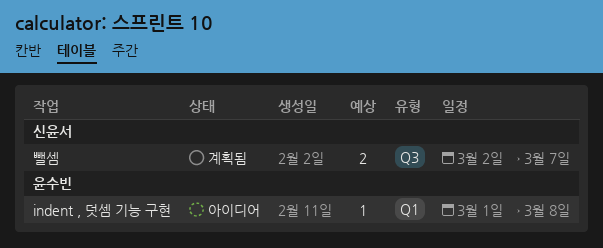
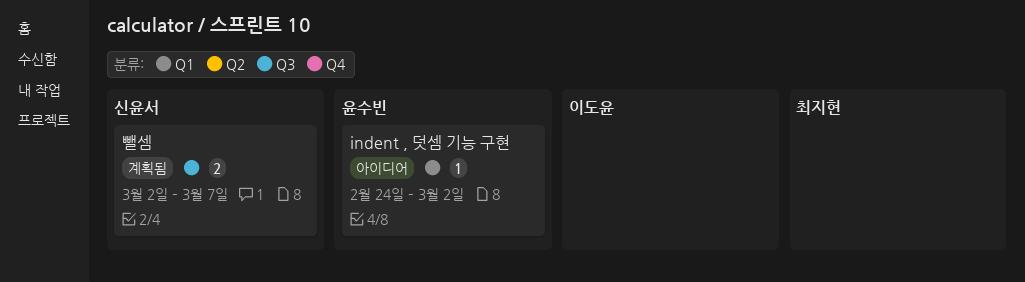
indent , 덧셈 기능 구현, start: Mar 1 -> Feb 24
indent , 덧셈 기능 구현, due: Mar 8 -> Mar 2

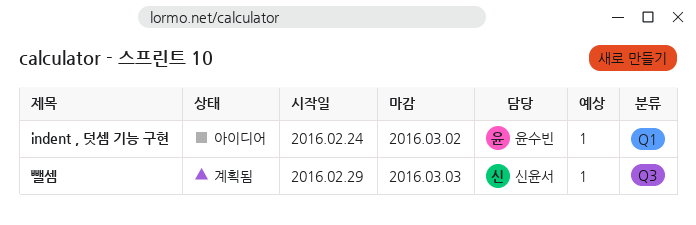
뺄셈, estimate: 2 -> 1
뺄셈, start: Mar 2 -> Feb 29
뺄셈, due: Mar 7 -> Mar 3

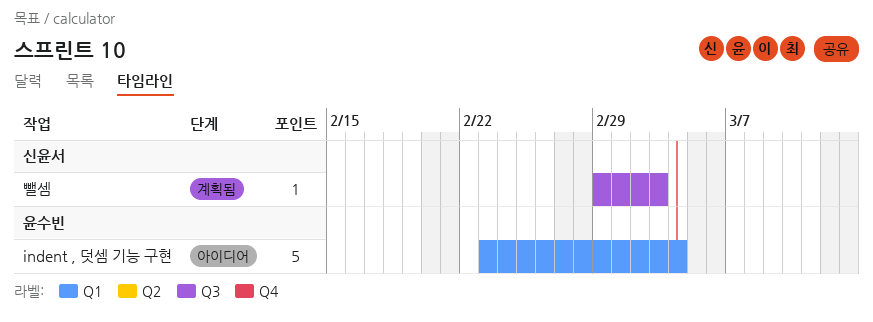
indent , 덧셈 기능 구현, estimate: 1 -> 5
indent , 덧셈 기능 구현, start: Feb 24 -> Feb 23
indent , 덧셈 기능 구현, due: Mar 2 -> Mar 4

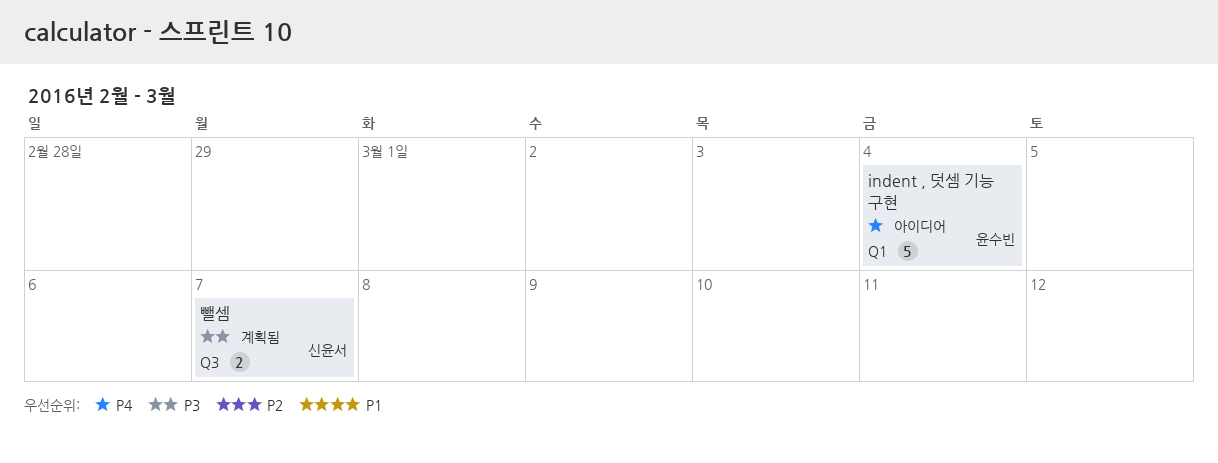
뺄셈, estimate: 1 -> 2
뺄셈, due: Mar 3 -> Mar 7

